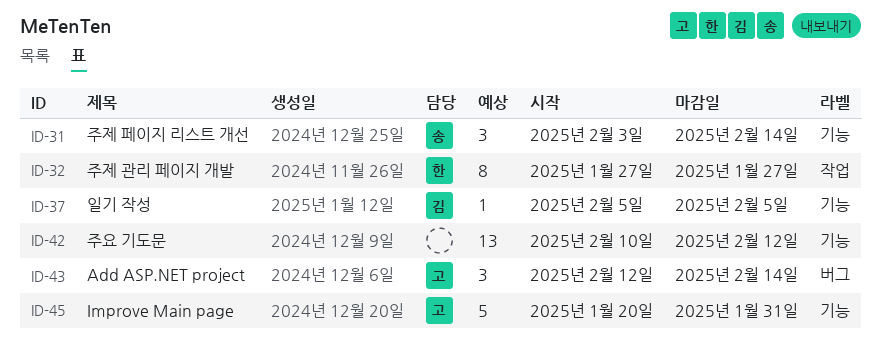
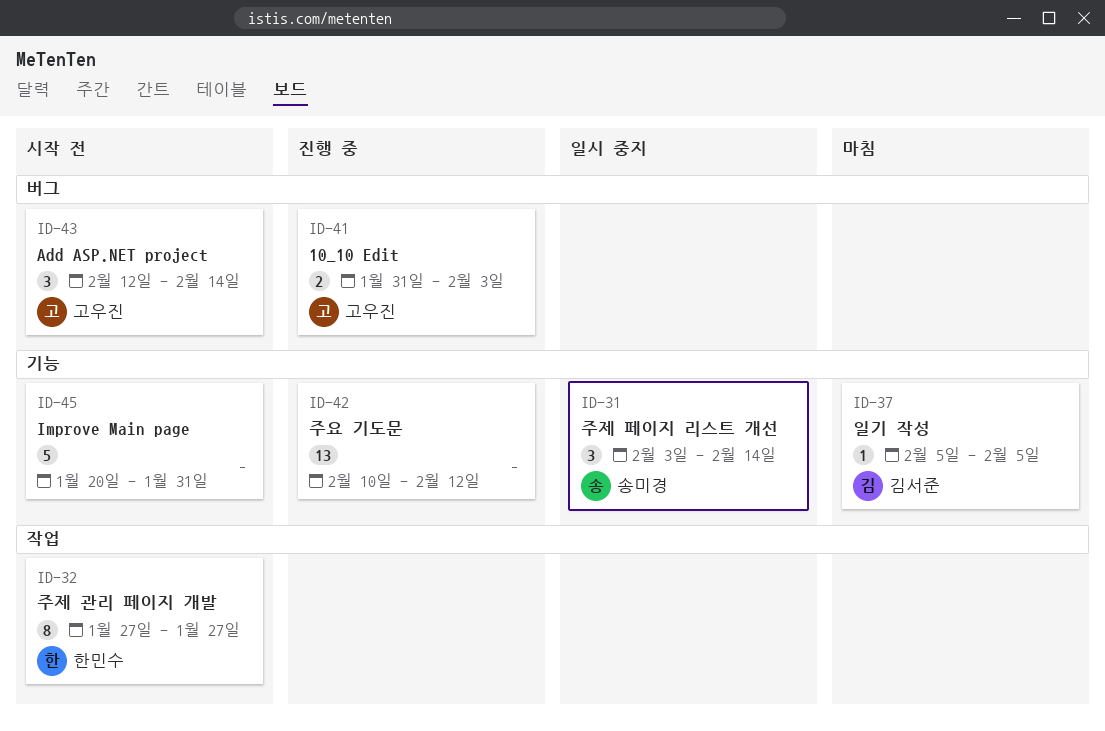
ID-41: none -> present
ID-45, owner: 고우진 -> none

